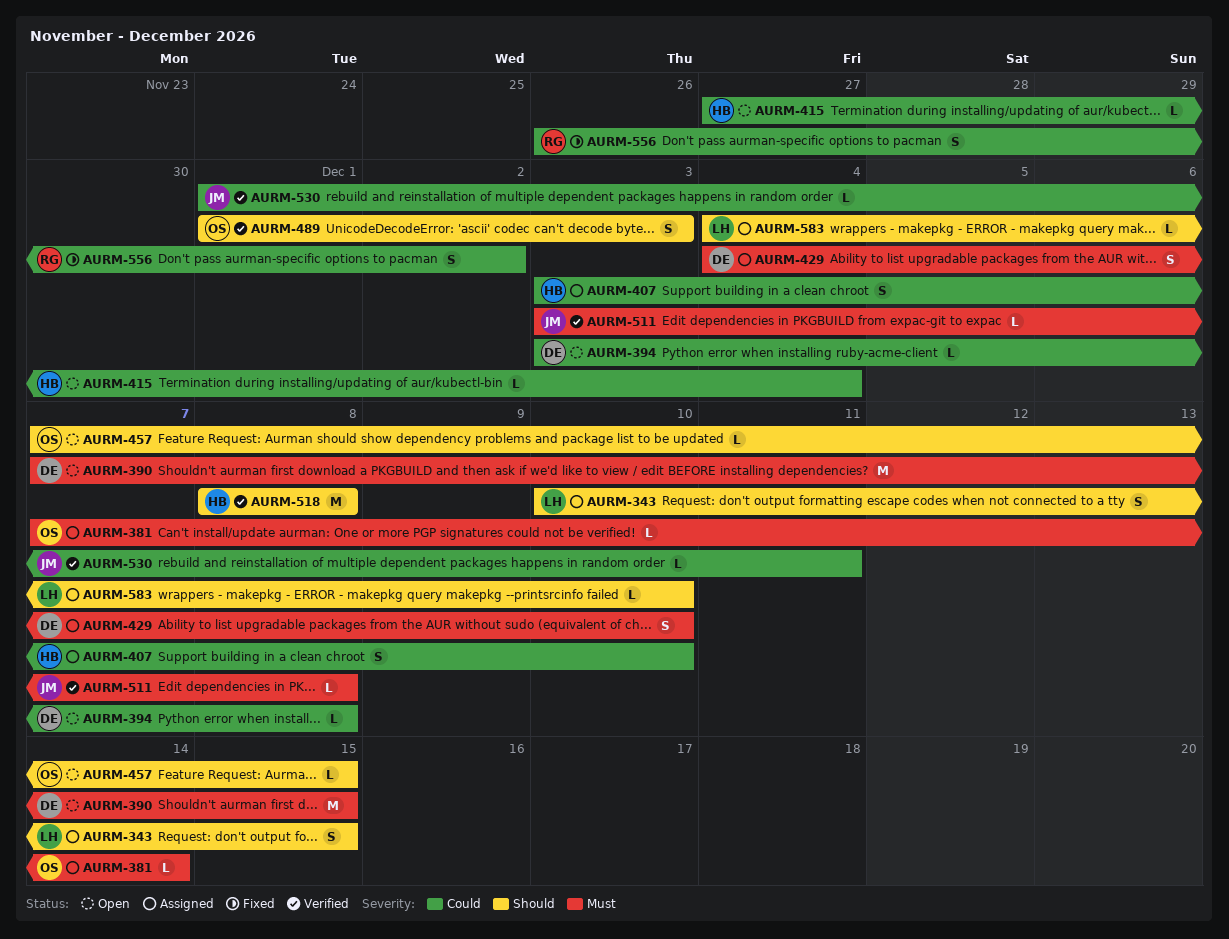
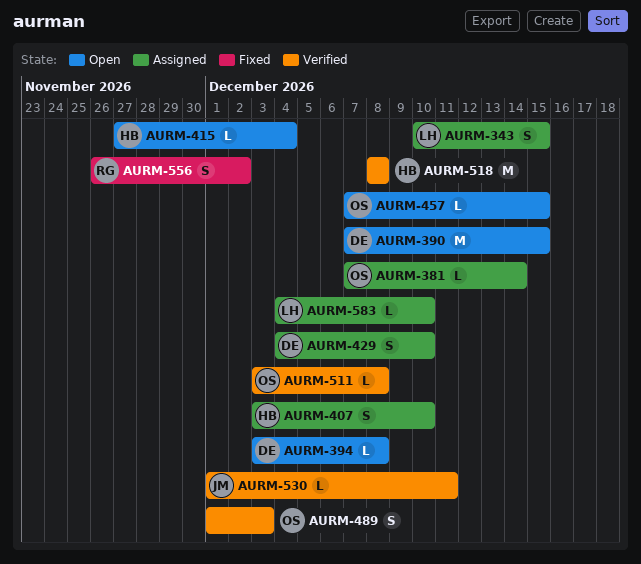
AURM-511, owner: JM -> OS

